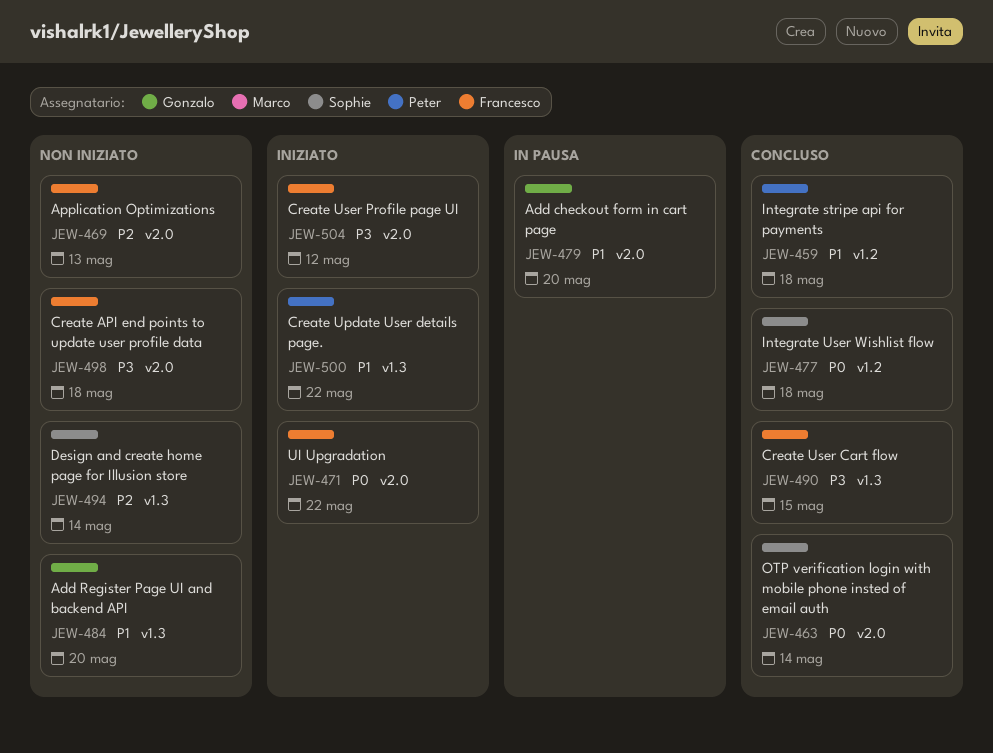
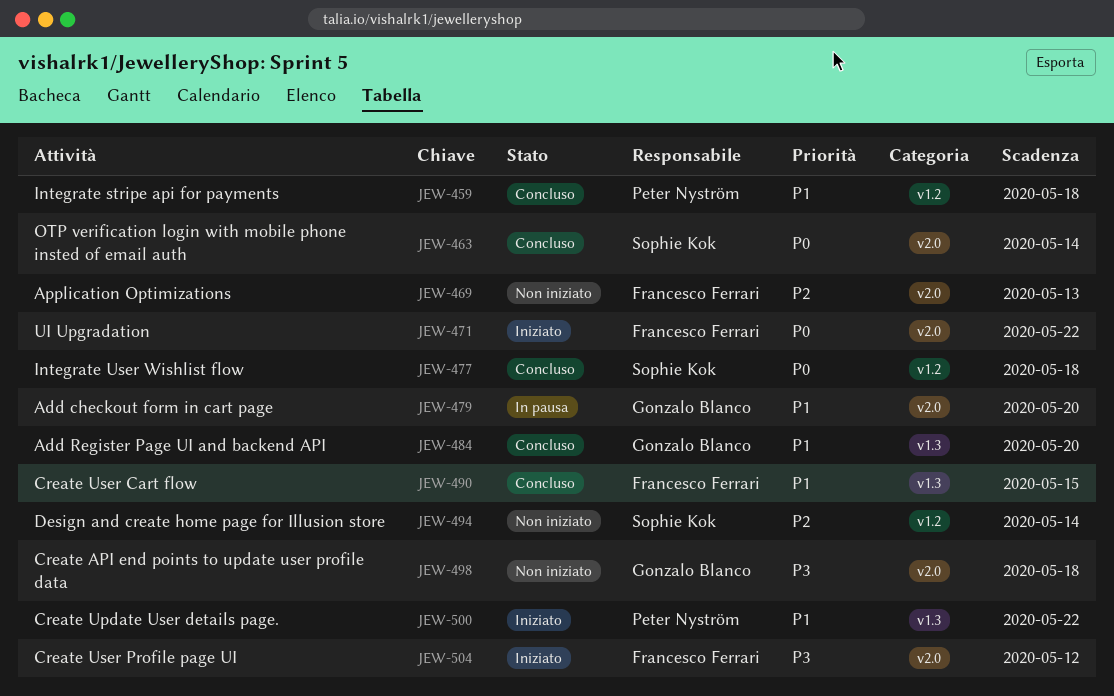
JEW-484, status: Non iniziato -> Concluso
JEW-490, priority: P3 -> P1
JEW-494, label: v1.3 -> v1.2
JEW-498, owner: Francesco Ferrari -> Gonzalo Blanco

